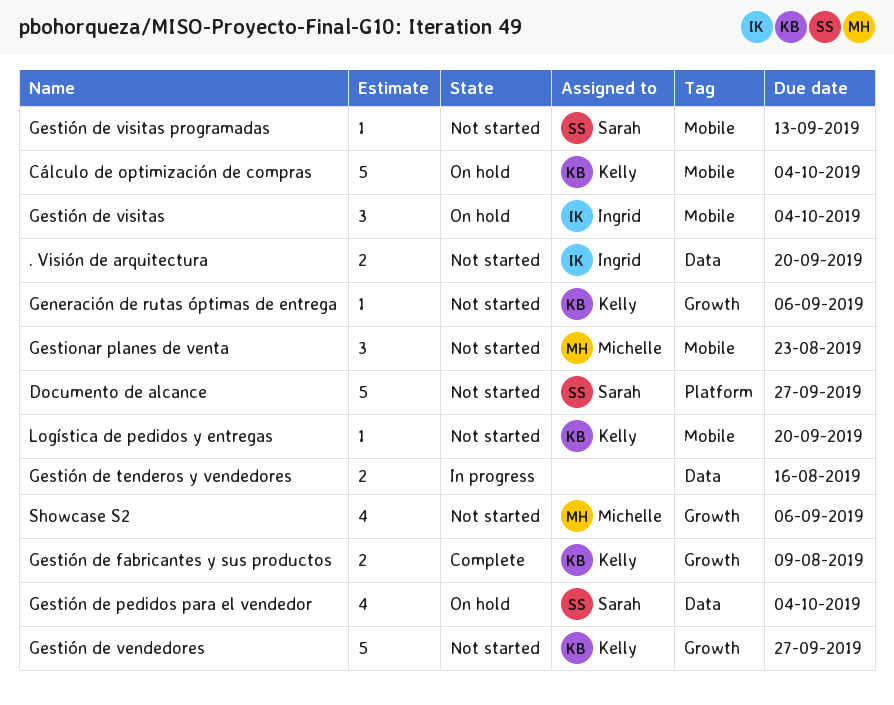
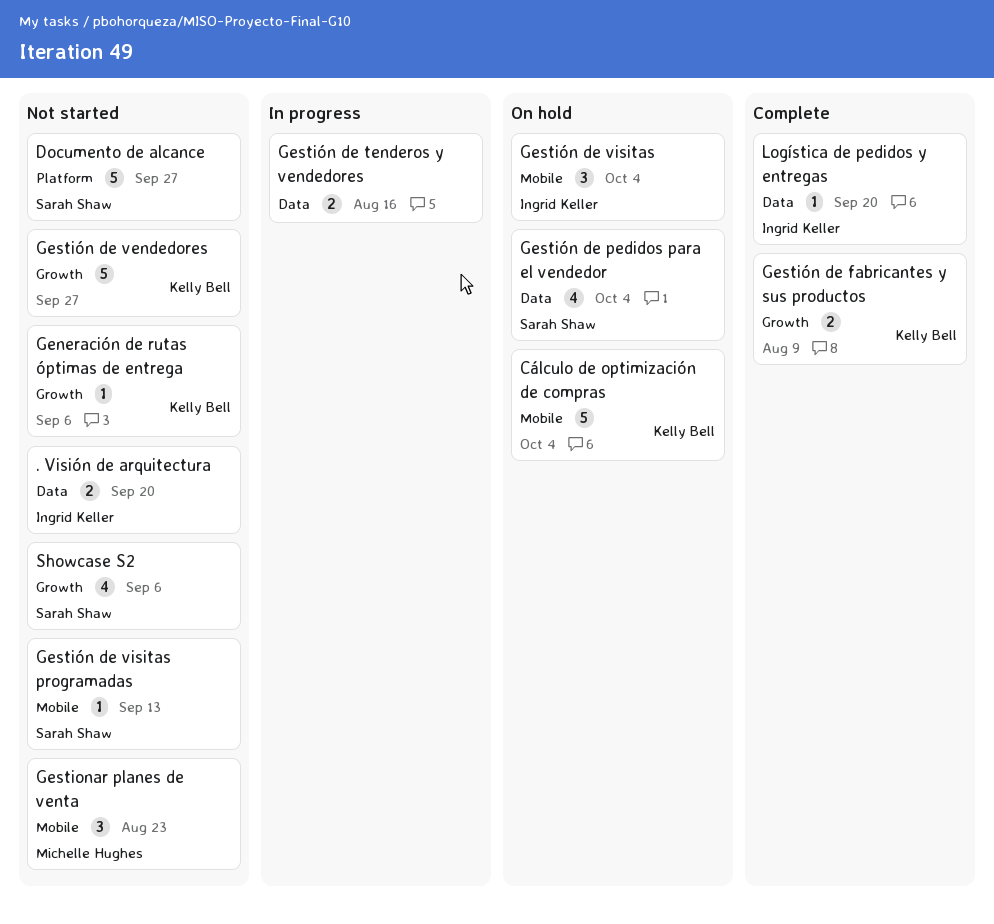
Logística de pedidos y entregas, status: Not started -> Complete
Logística de pedidos y entregas, owner: Kelly Bell -> Ingrid Keller
Logística de pedidos y entregas, label: Mobile -> Data
Showcase S2, owner: Michelle Hughes -> Sarah Shaw

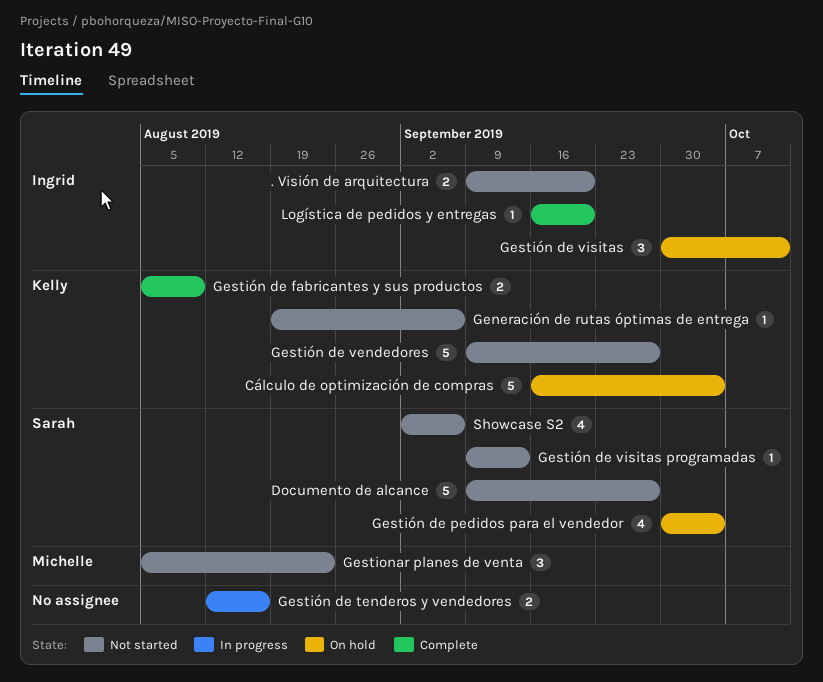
Gestión de visitas, due: Oct 4 -> Oct 11

